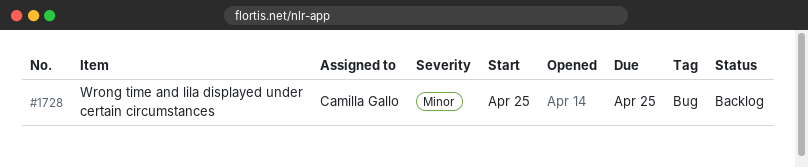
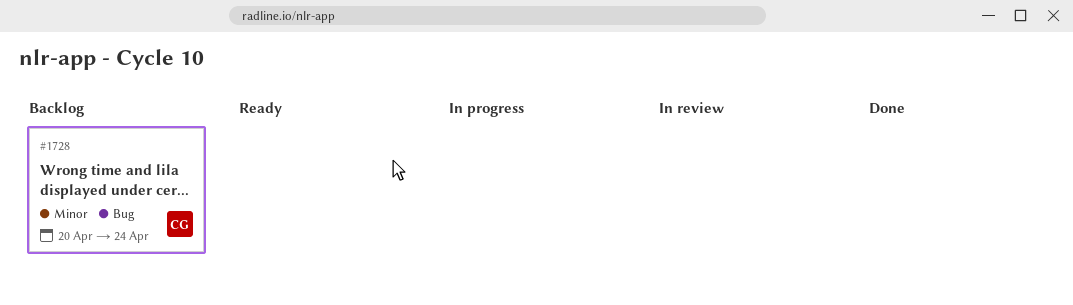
#1728, start: Apr 25 -> Apr 20
#1728, due: Apr 25 -> Apr 24

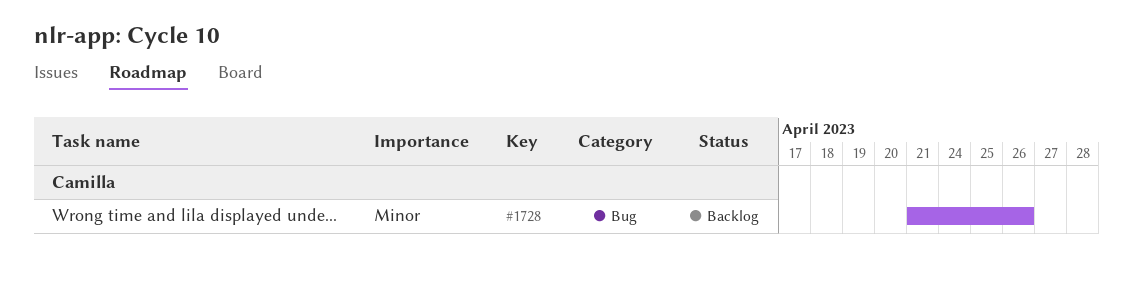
#1728, start: Apr 20 -> Apr 21
#1728, due: Apr 24 -> Apr 26

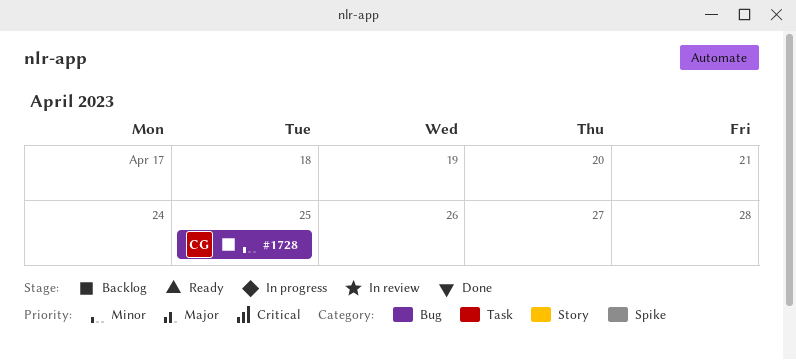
#1728, start: Apr 21 -> Apr 25
#1728, due: Apr 26 -> Apr 25

